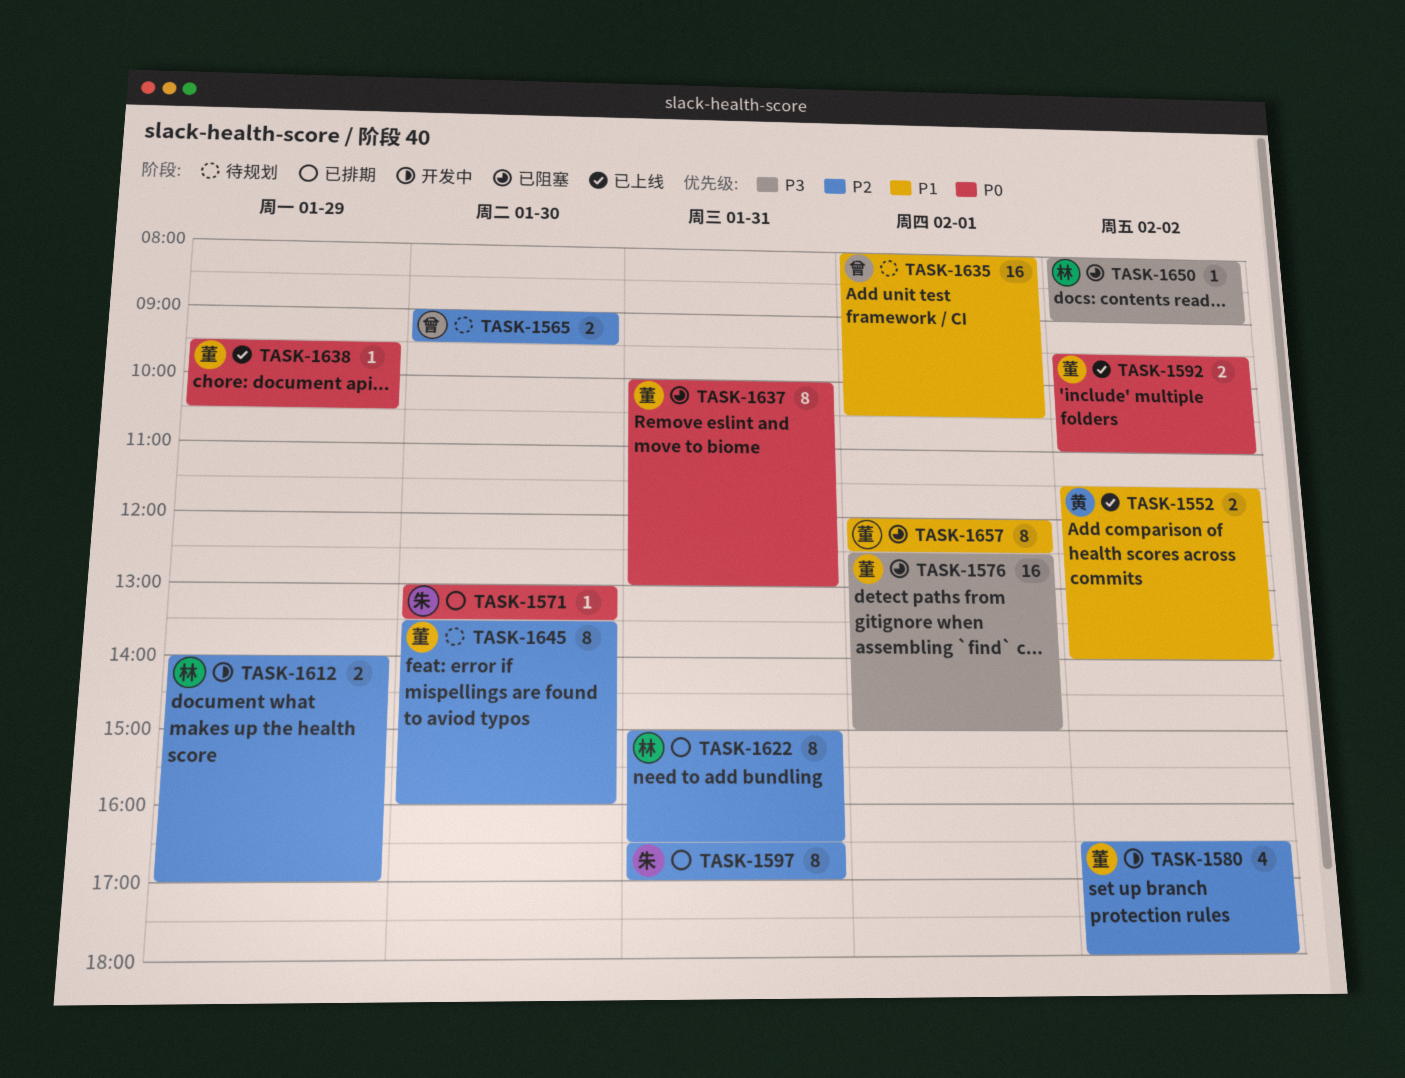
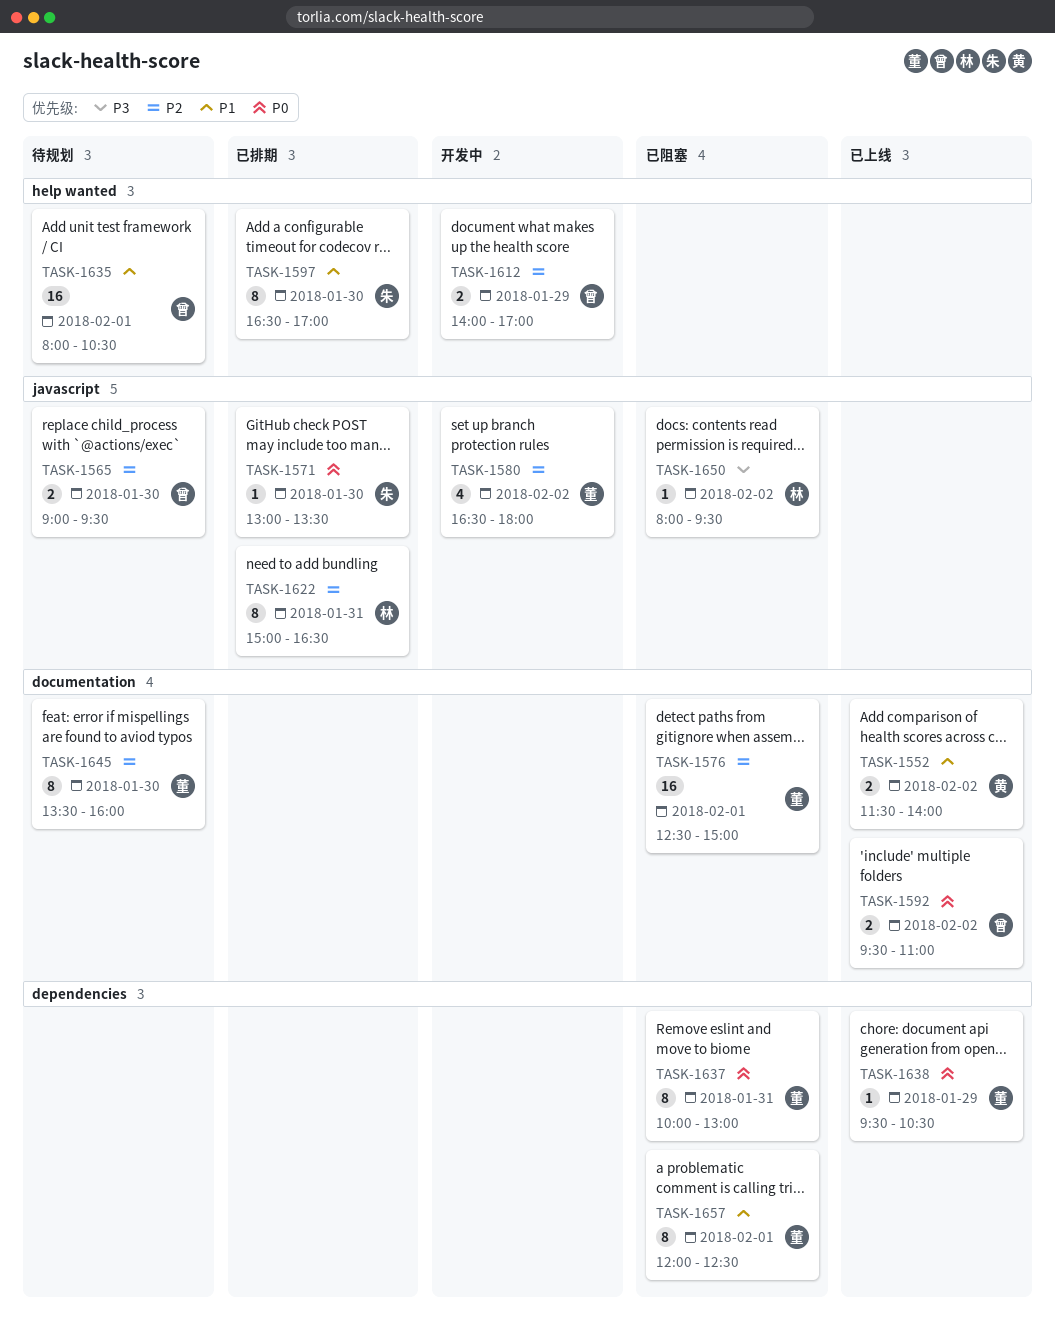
TASK-1576, priority: P3 -> P2
TASK-1592, owner: 董 -> 曾
TASK-1597, priority: P2 -> P1
TASK-1597, day: Jan 31 -> Jan 30
TASK-1612, owner: 林 -> 曾
TASK-1650, ends: 09:00 -> 09:30

